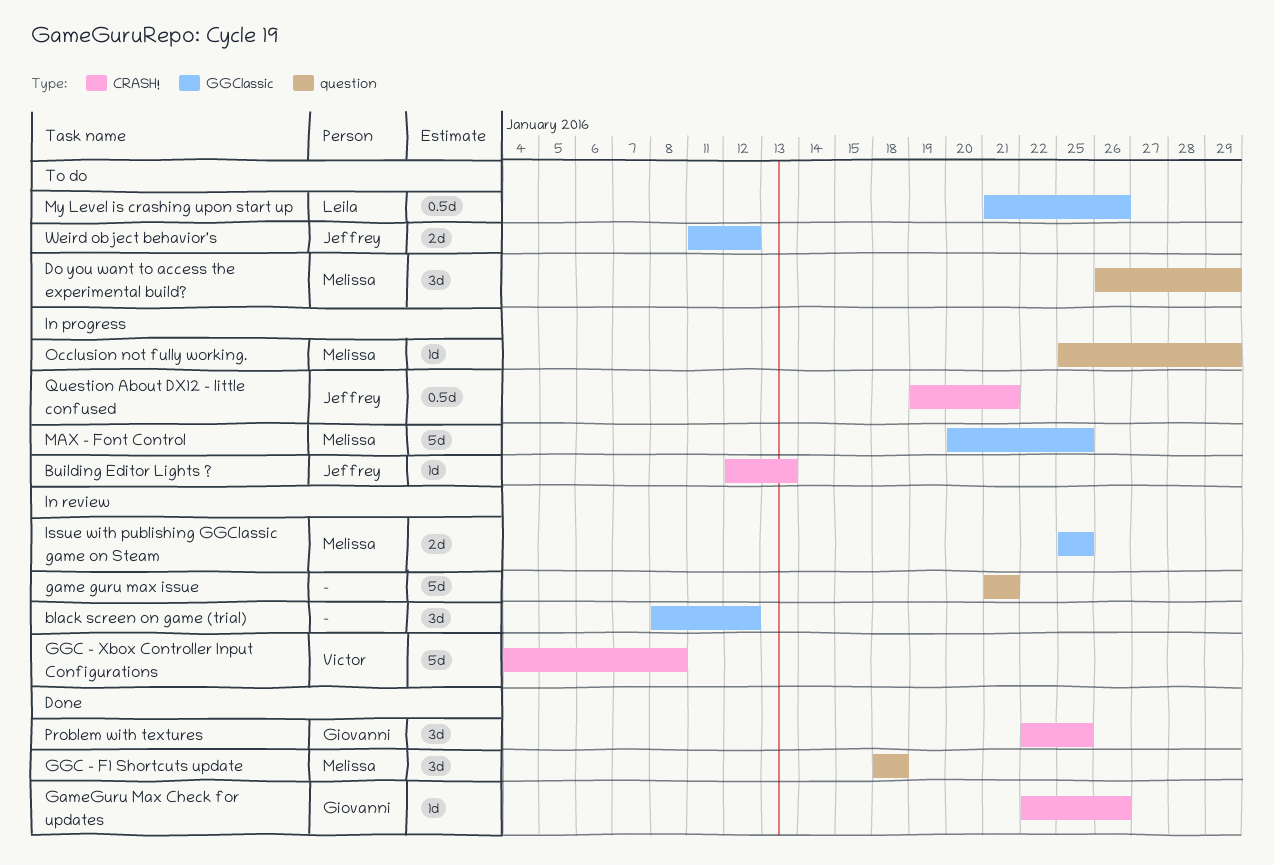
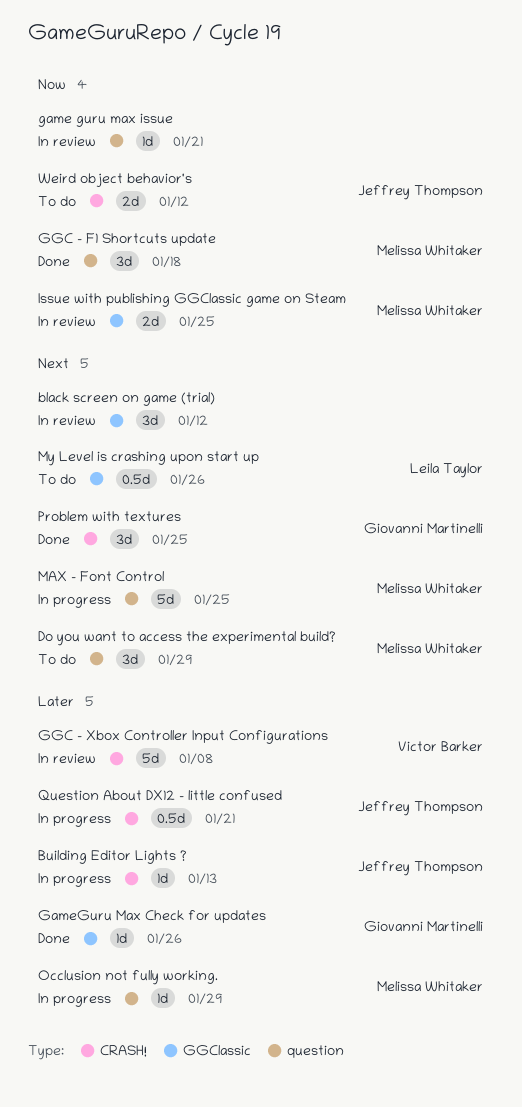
game guru max issue, estimate: 5d -> 1d
GameGuru Max Check for updates, label: CRASH! -> GGClassic
MAX - Font Control, label: GGClassic -> question
Weird object behavior's, label: GGClassic -> CRASH!

